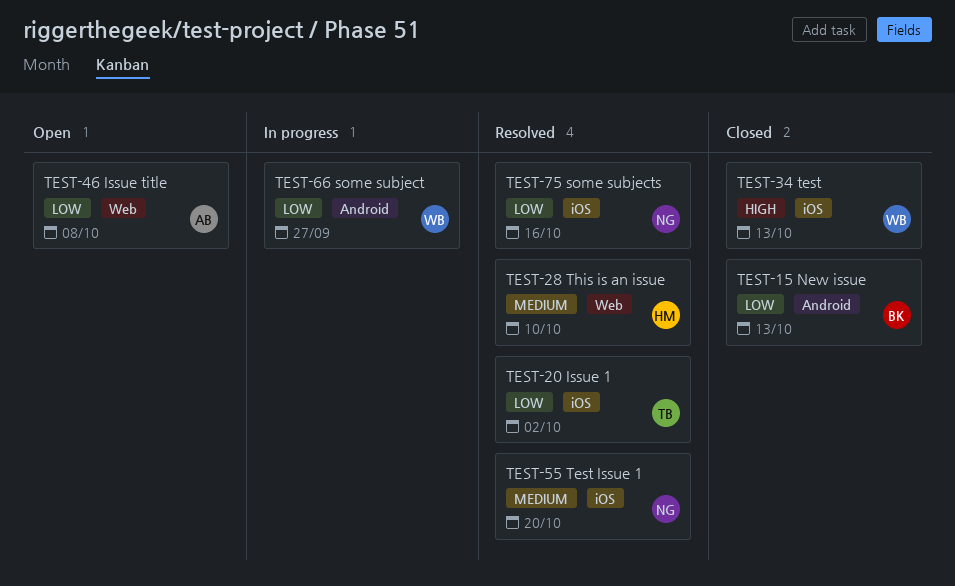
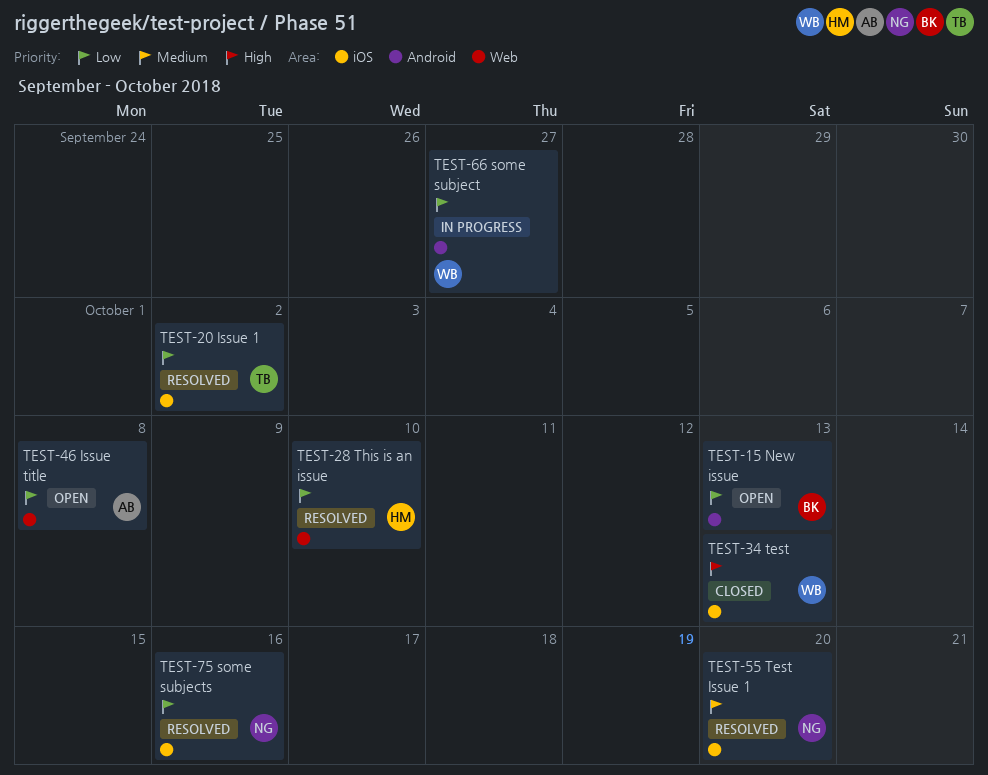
TEST-15, status: Closed -> Open
TEST-28, priority: Medium -> Low

